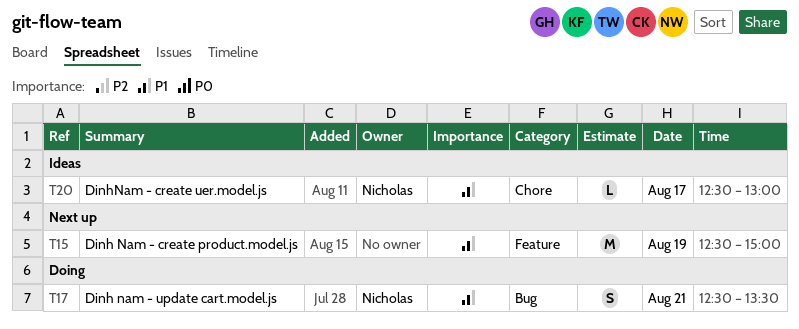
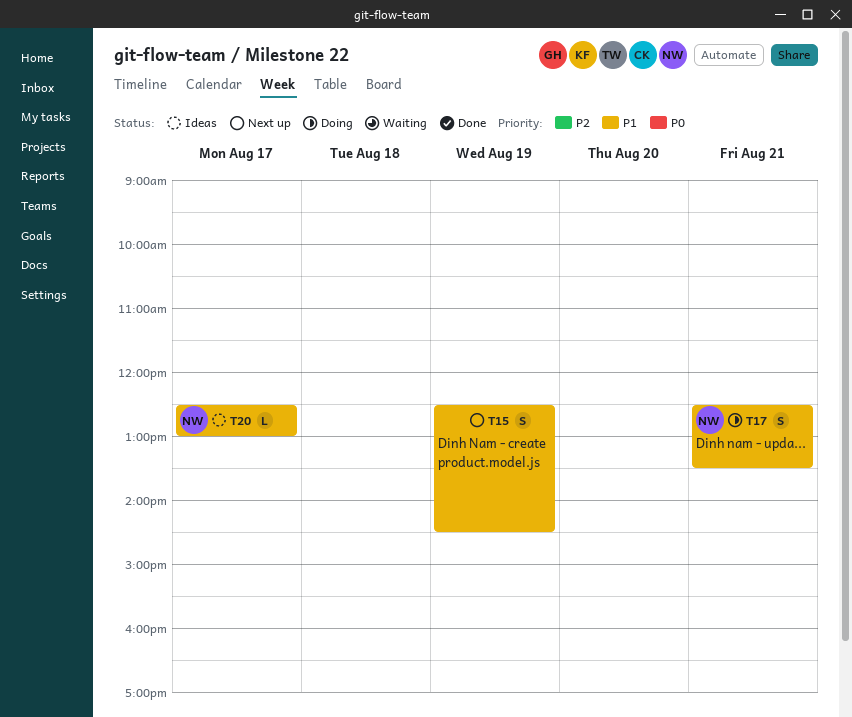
T15, estimate: M -> S
T15, ends: 15:00 -> 14:30

